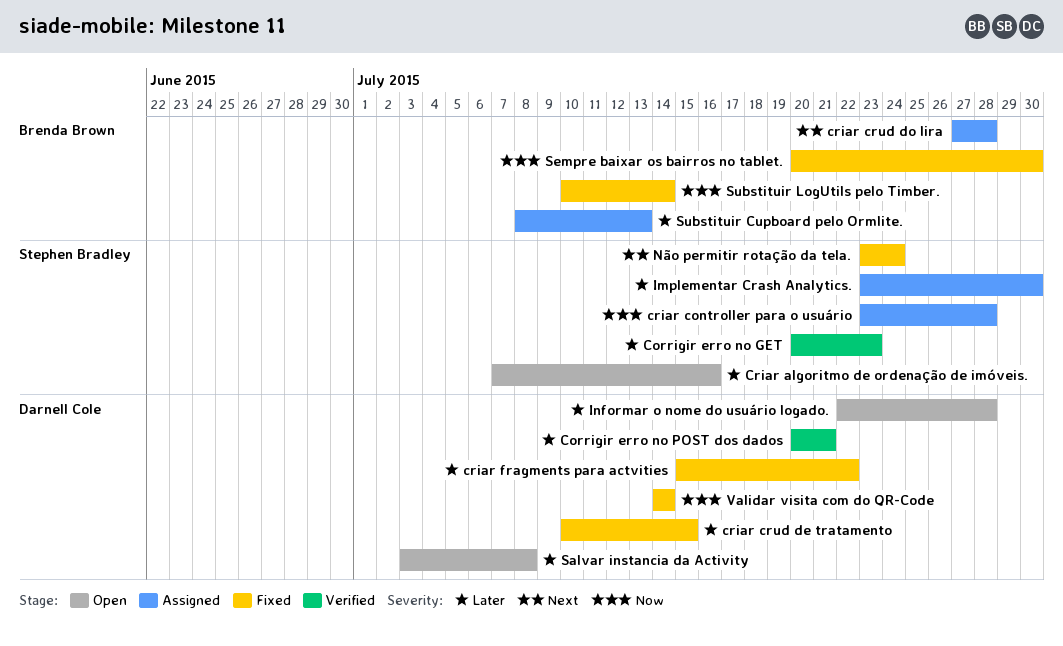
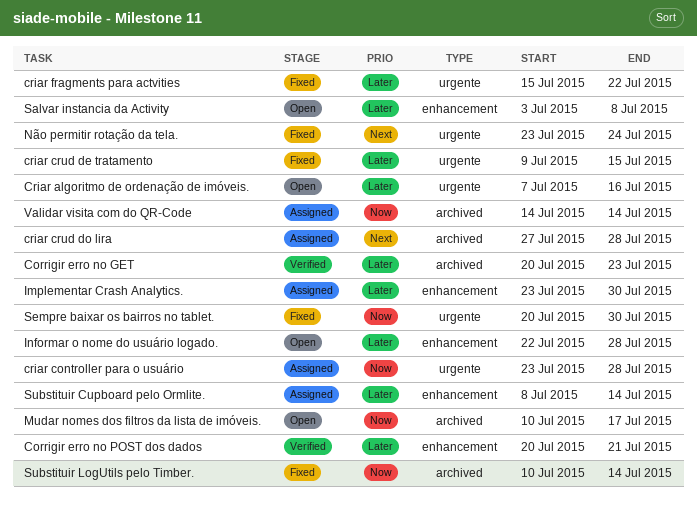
criar crud de tratamento, start: Jul 10 -> Jul 9
Mudar nomes dos filtros da lista de imóveis.: none -> present
Substituir Cupboard pelo Ormlite., due: Jul 13 -> Jul 14
Validar visita com do QR-Code, status: Fixed -> Assigned

